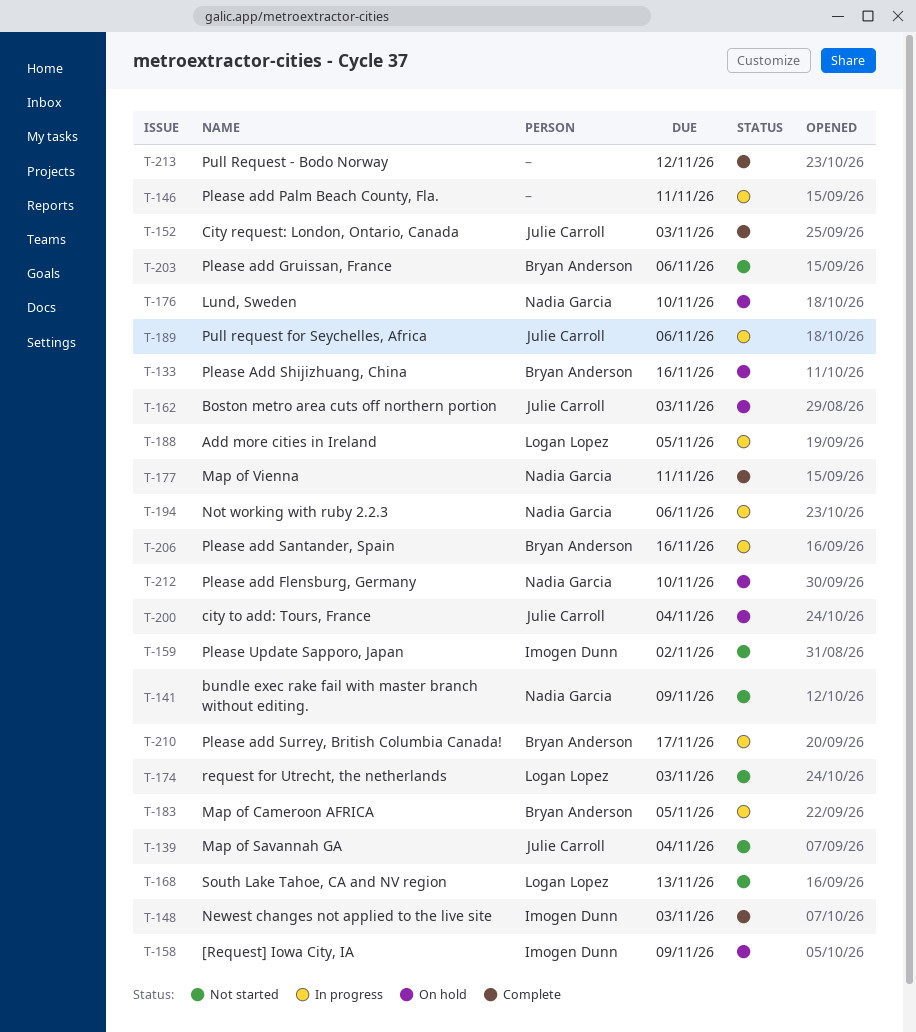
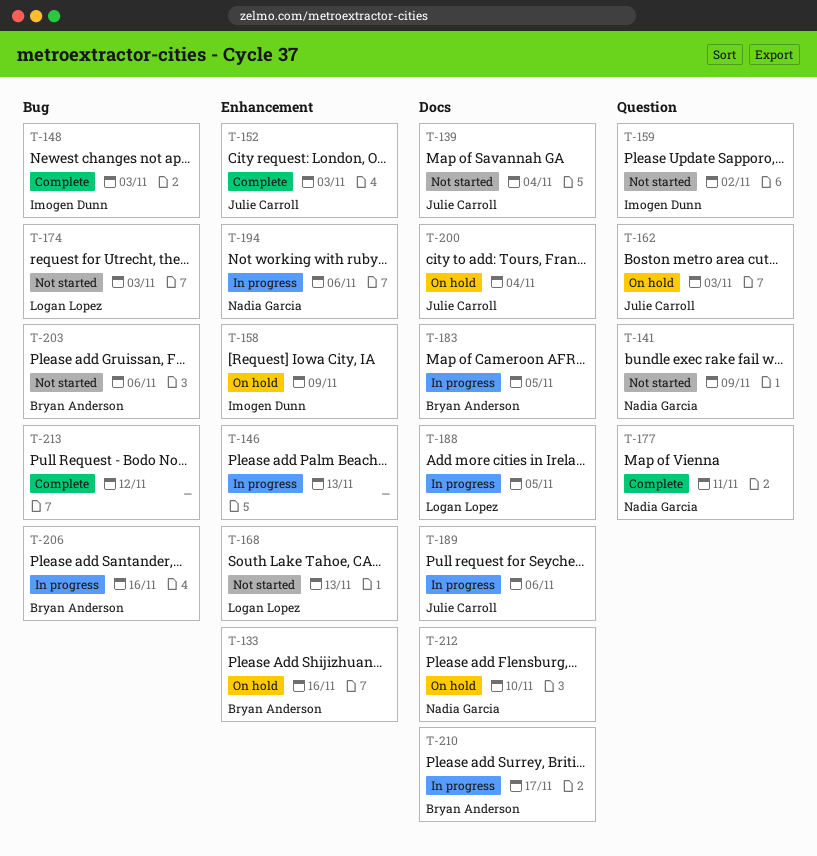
T-146, due: Nov 11 -> Nov 13
T-176: present -> none

